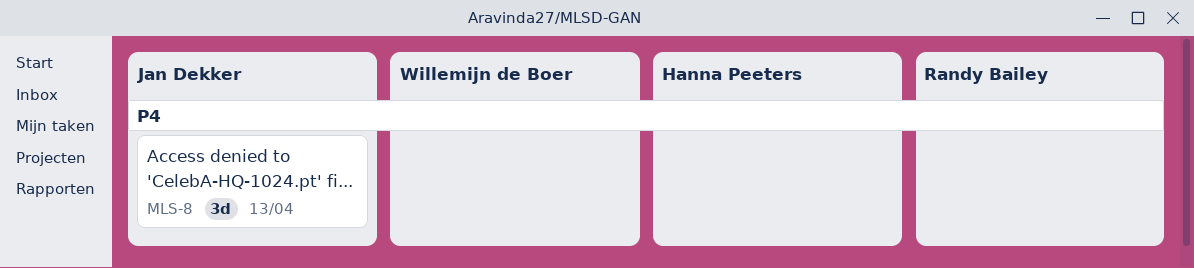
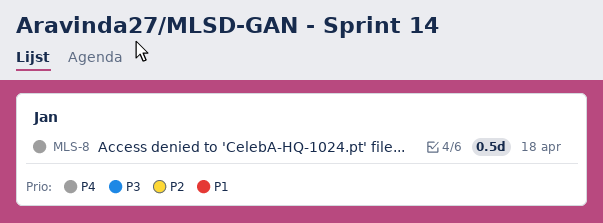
MLS-8, estimate: 3d -> 0.5d
MLS-8, due: Apr 13 -> Apr 18

